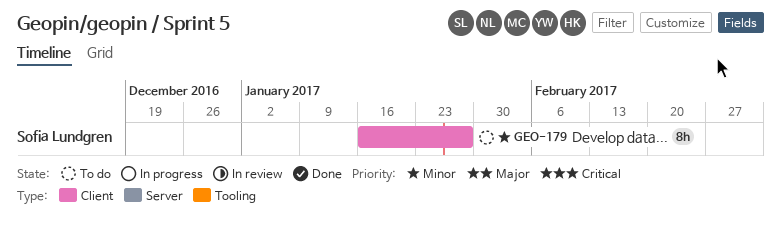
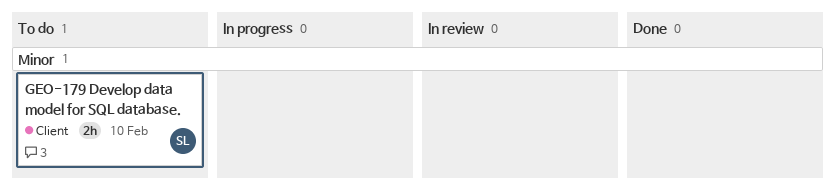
GEO-179, estimate: 8h -> 2h
GEO-179, due: Jan 27 -> Feb 10

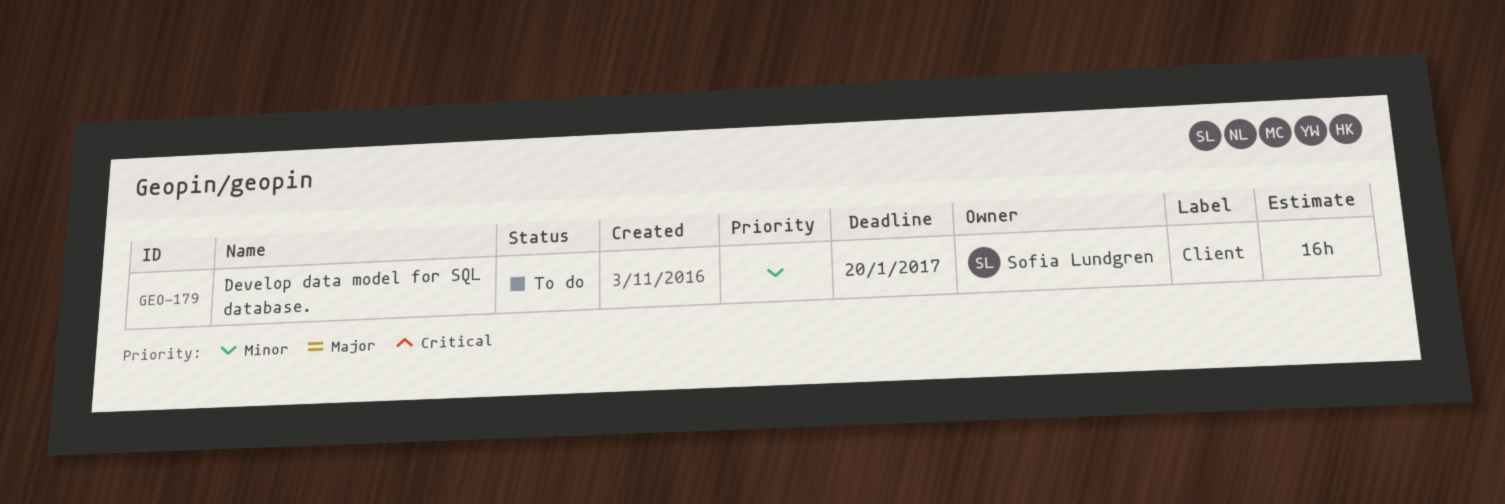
GEO-179, estimate: 2h -> 16h
GEO-179, due: Feb 10 -> Jan 20

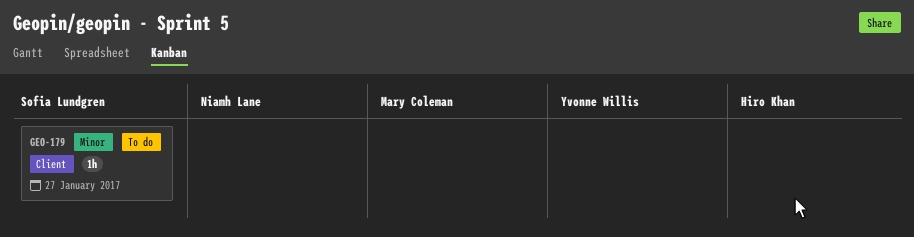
GEO-179, estimate: 16h -> 1h
GEO-179, due: Jan 20 -> Jan 27

